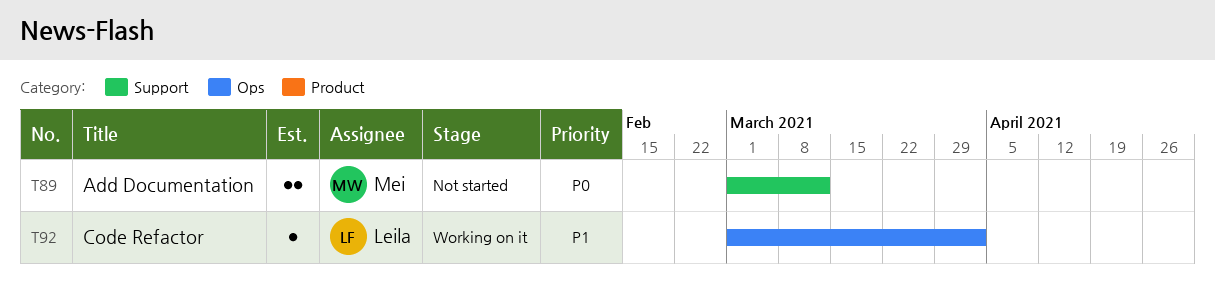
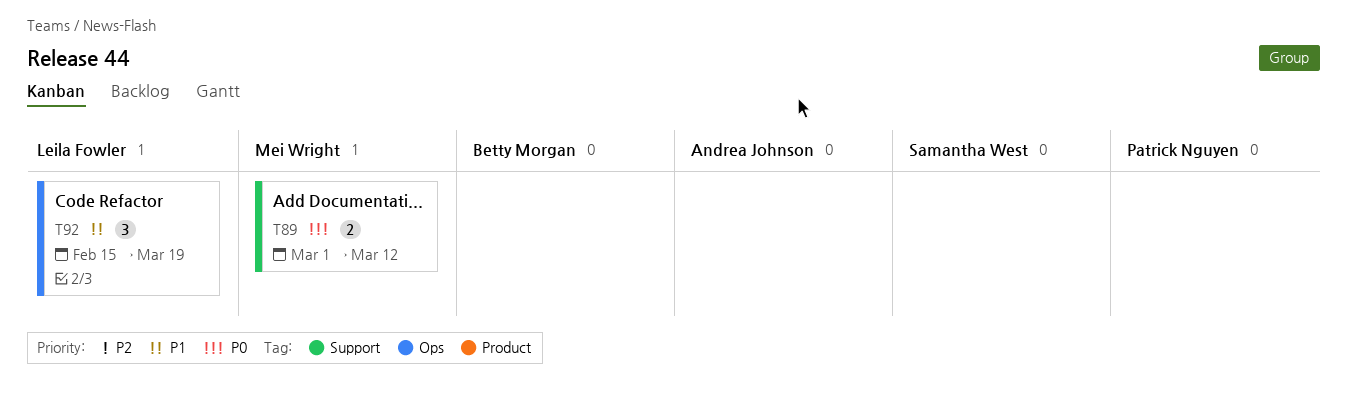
T92, estimate: 1 -> 3
T92, start: Mar 1 -> Feb 15
T92, due: Apr 2 -> Mar 19

